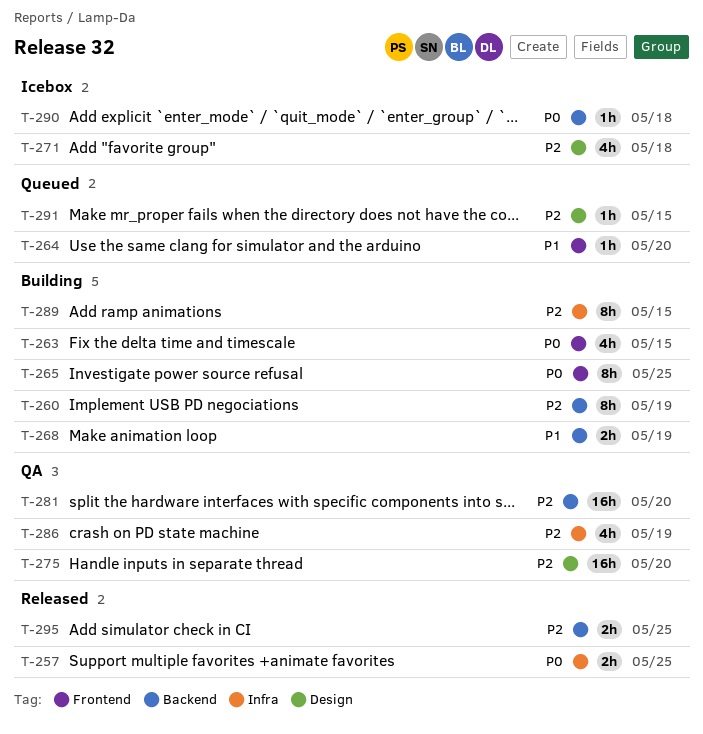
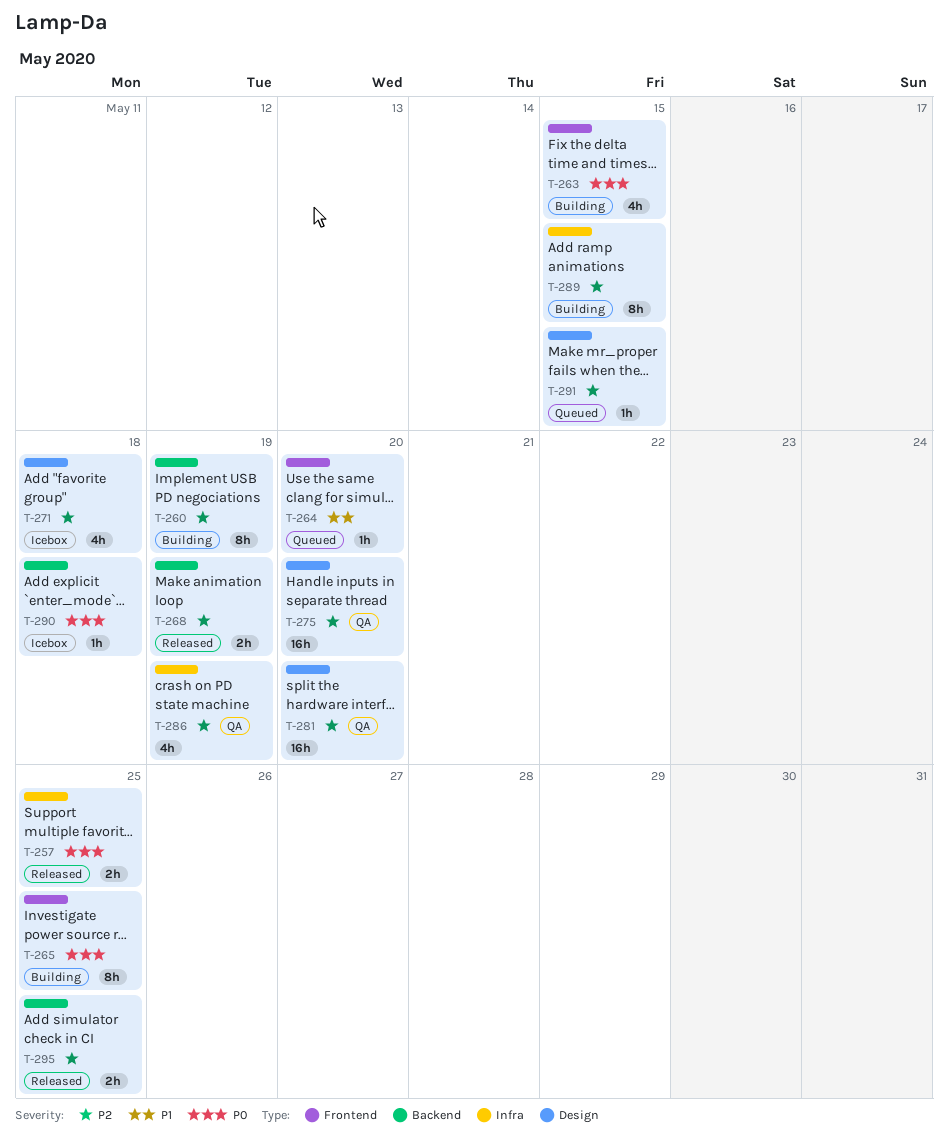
T-268, status: Building -> Released
T-268, priority: P1 -> P2
T-281, label: Backend -> Design

